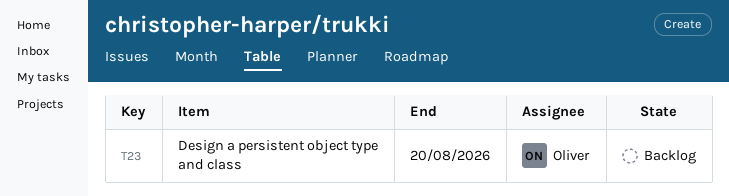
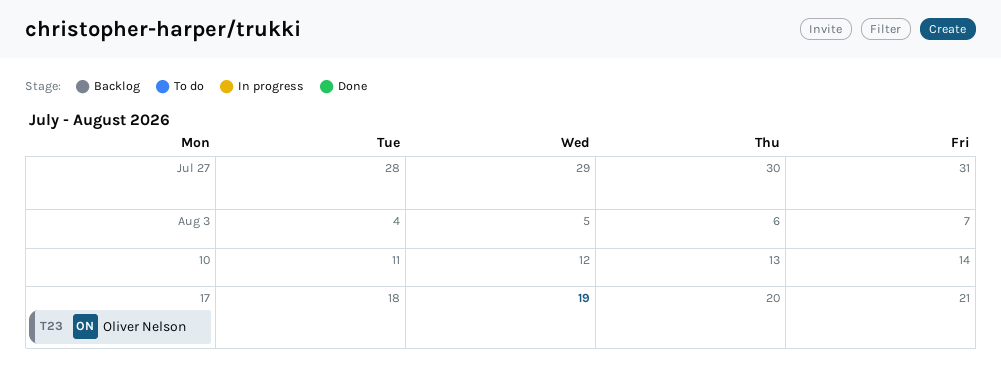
T23, due: Aug 20 -> Aug 17

